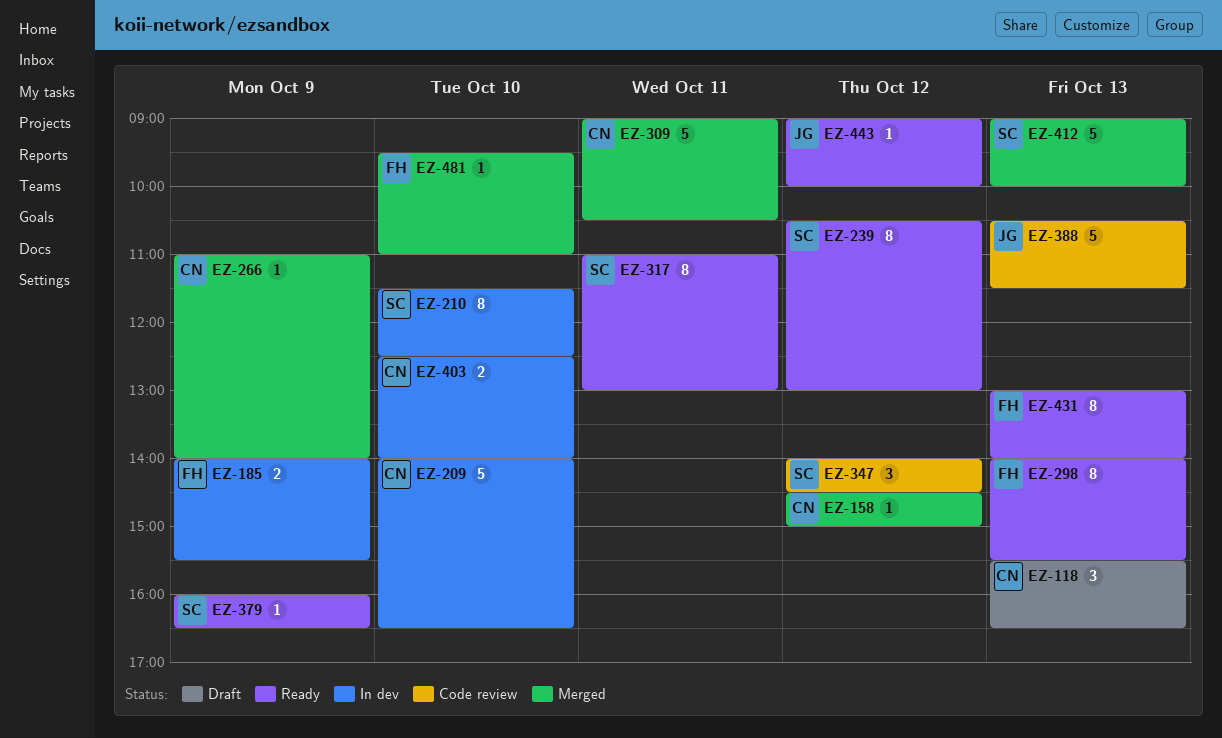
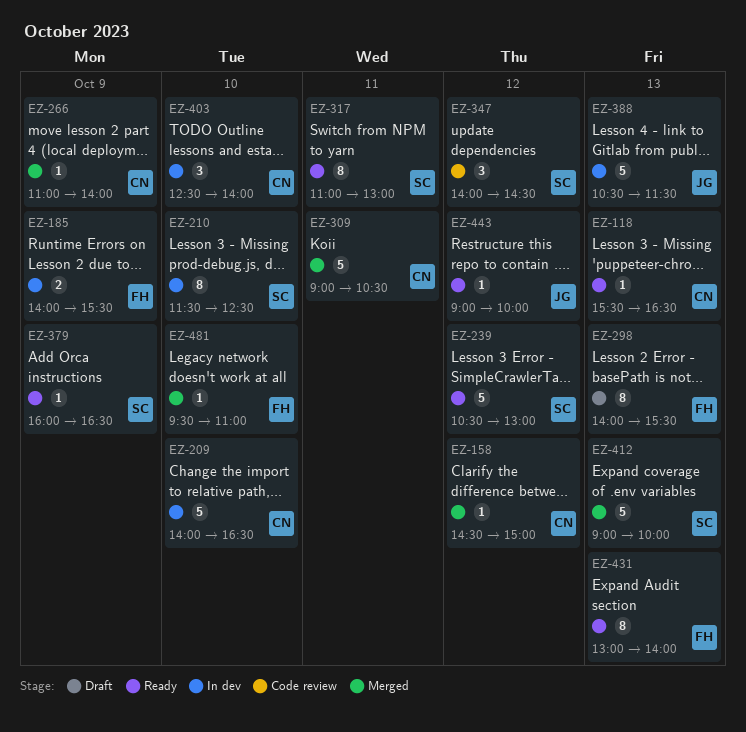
EZ-118, status: Draft -> Ready
EZ-118, estimate: 3 -> 1
EZ-239, estimate: 8 -> 5
EZ-298, status: Ready -> Draft
EZ-388, status: Code review -> In dev
EZ-403, estimate: 2 -> 3

